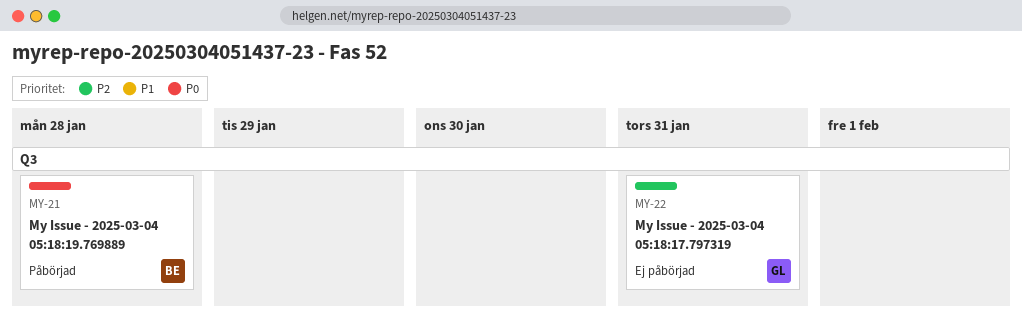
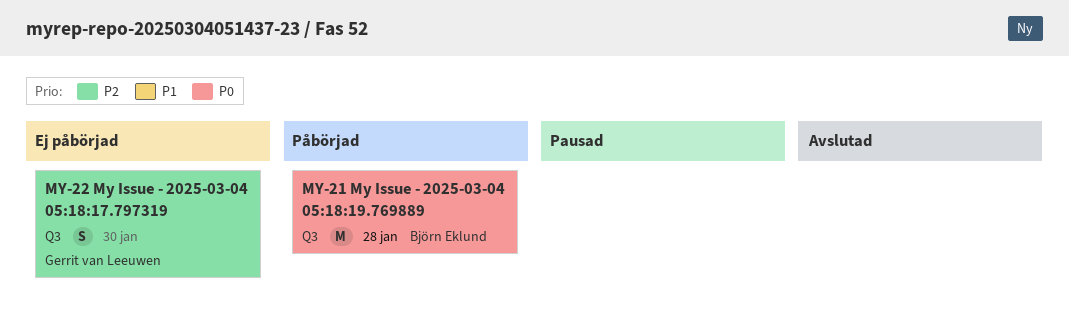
MY-22, due: Jan 31 -> Jan 30

